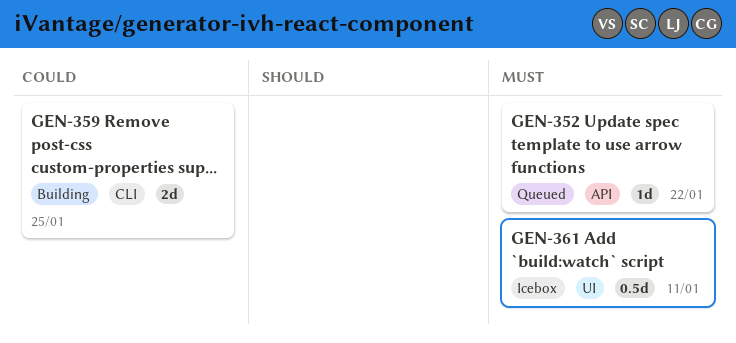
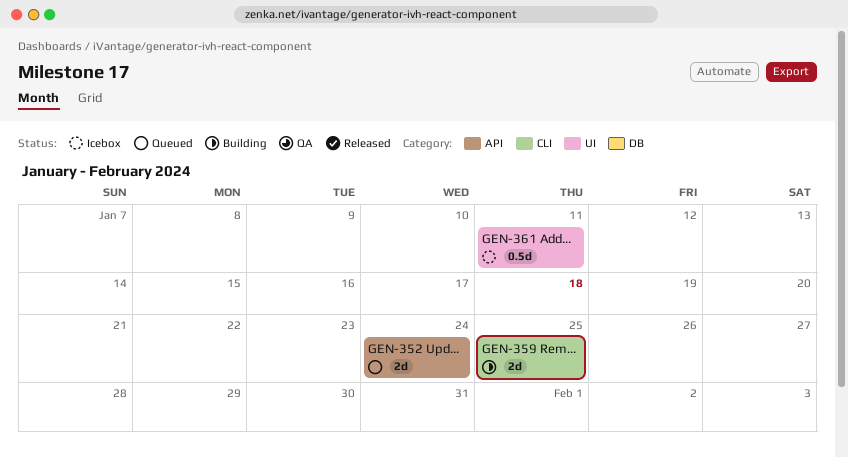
GEN-352, estimate: 1d -> 2d
GEN-352, due: Jan 22 -> Jan 24

